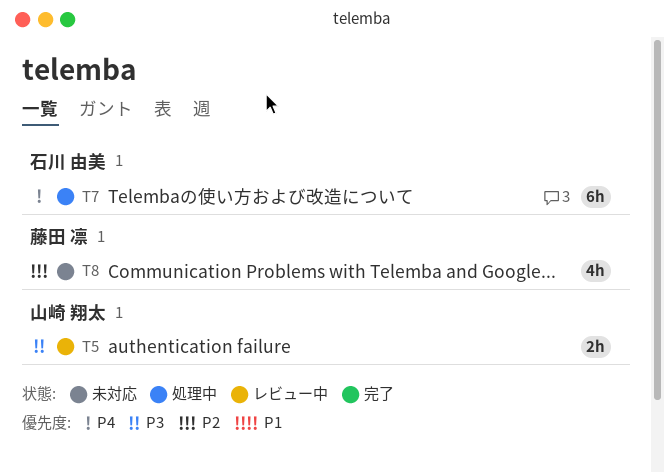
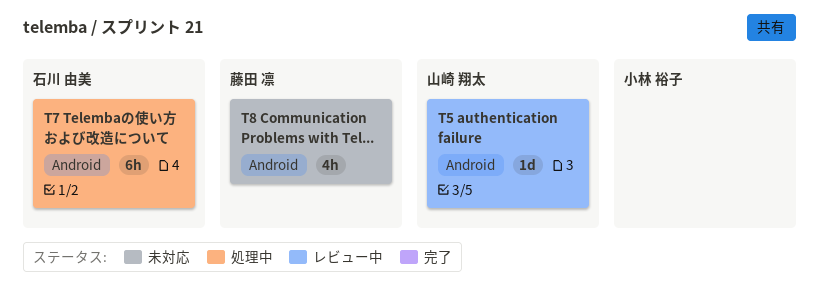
T5, estimate: 2h -> 1d

